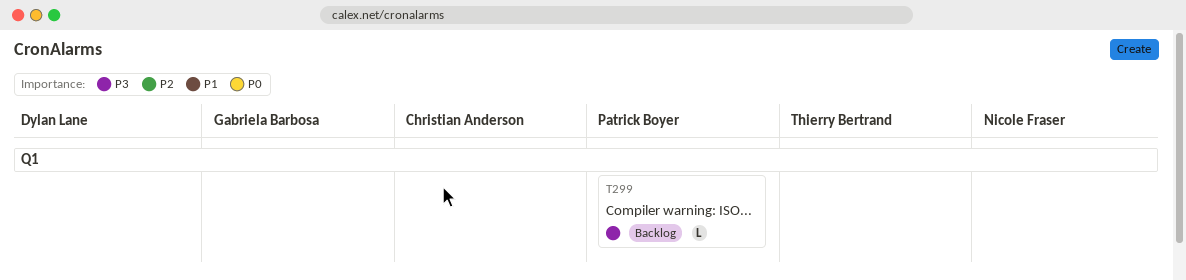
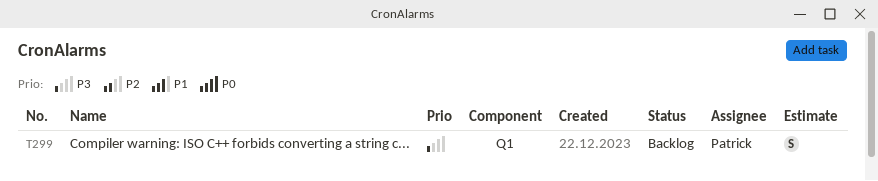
T299, estimate: L -> S

